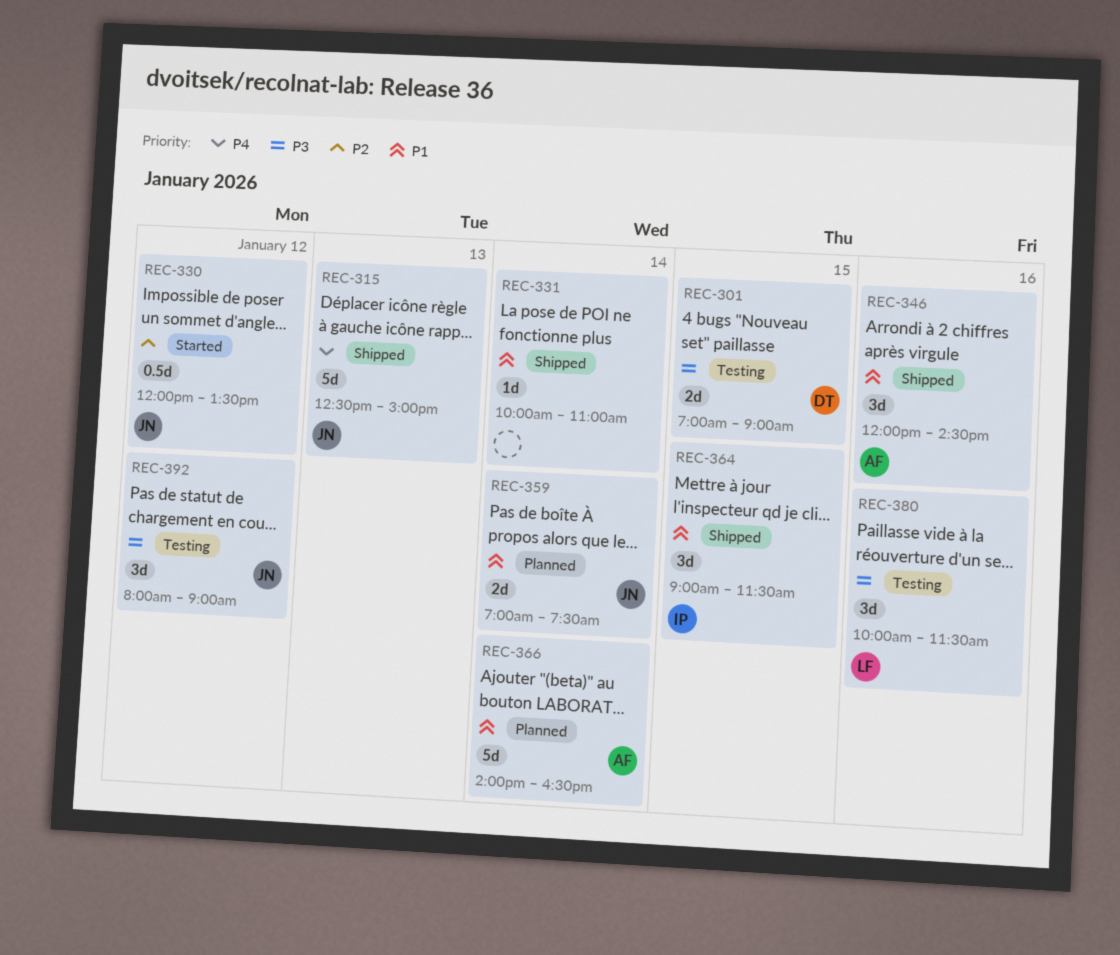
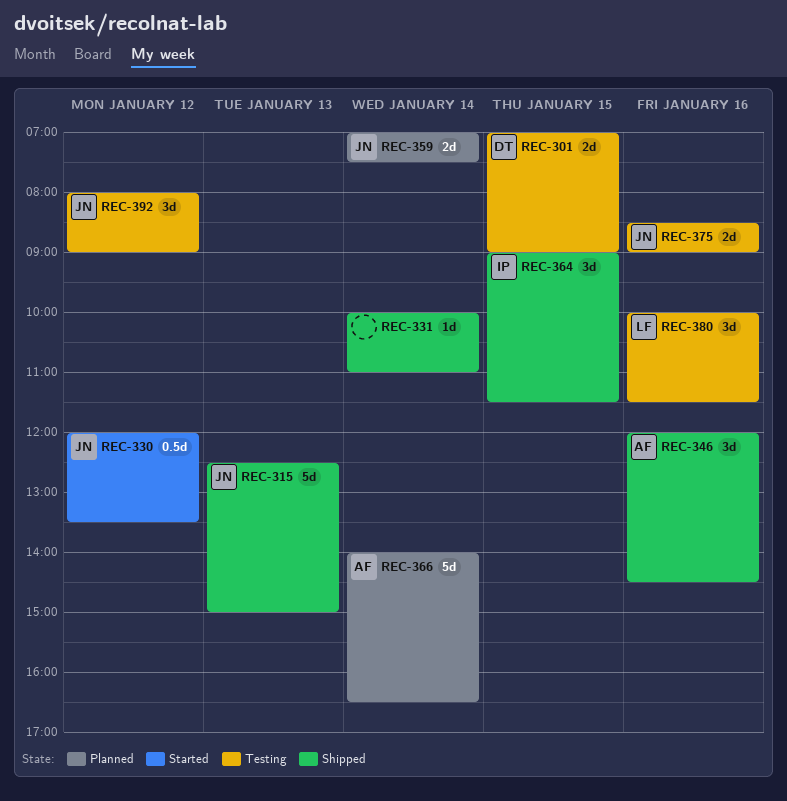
REC-375: none -> present

